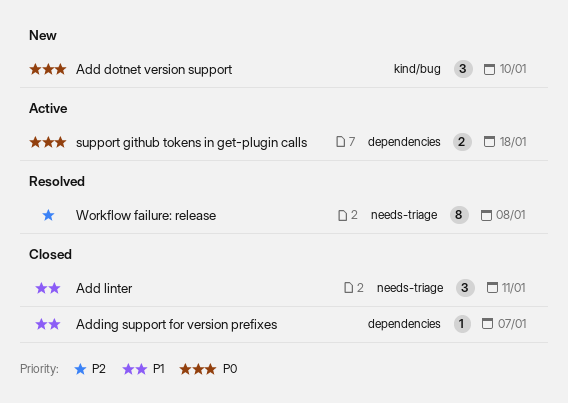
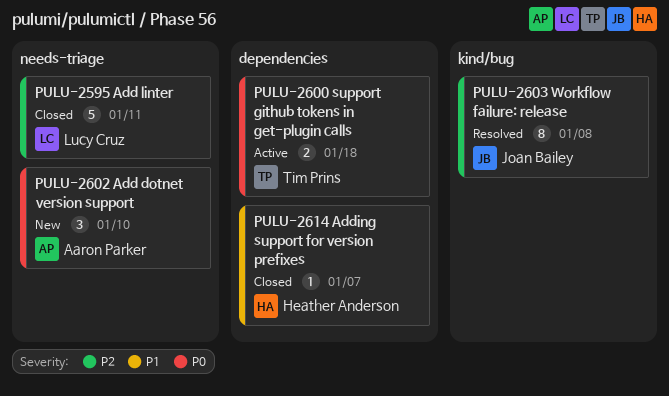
Add dotnet version support, label: kind/bug -> needs-triage
Add linter, priority: P1 -> P2
Add linter, estimate: 3 -> 5
Workflow failure: release, label: needs-triage -> kind/bug

